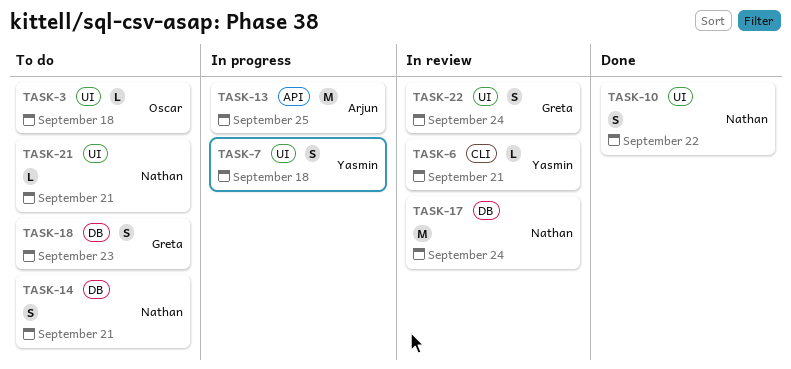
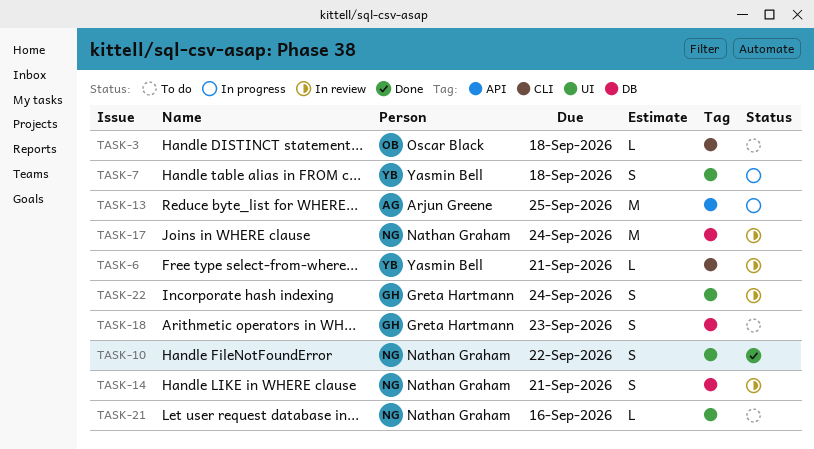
TASK-3, label: UI -> CLI
TASK-14, status: To do -> In review
TASK-21, due: Sep 21 -> Sep 16

